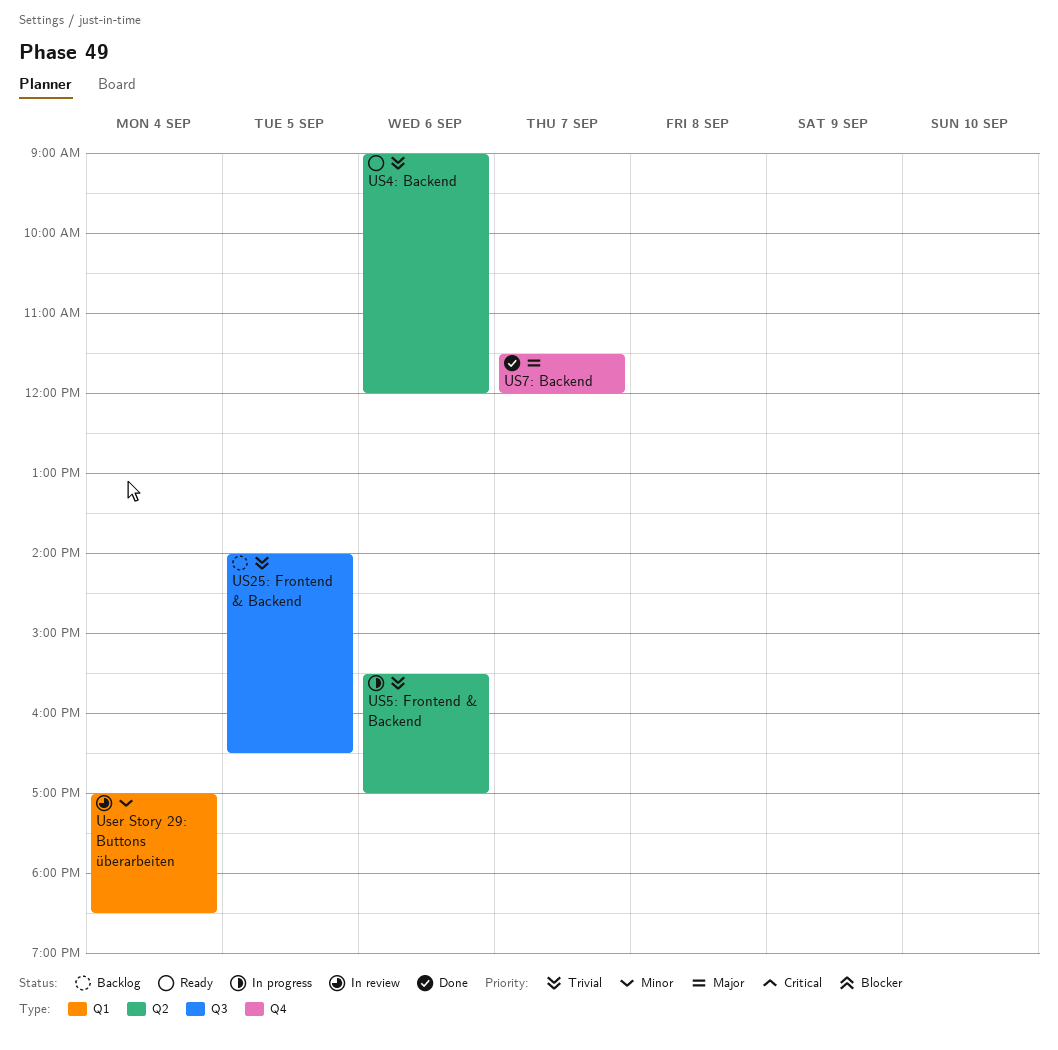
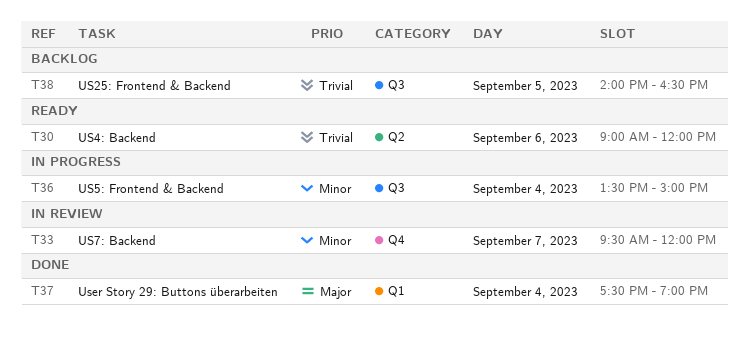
US5: Frontend & Backend, priority: Trivial -> Minor
US5: Frontend & Backend, label: Q2 -> Q3
US5: Frontend & Backend, day: Sep 6 -> Sep 4
US5: Frontend & Backend, begins: 15:30 -> 13:30
US5: Frontend & Backend, ends: 17:00 -> 15:00
US7: Backend, status: Done -> In review
US7: Backend, priority: Major -> Minor
US7: Backend, begins: 11:30 -> 09:30
User Story 29: Buttons überarbeiten, status: In review -> Done
User Story 29: Buttons überarbeiten, priority: Minor -> Major
User Story 29: Buttons überarbeiten, begins: 17:00 -> 17:30
User Story 29: Buttons überarbeiten, ends: 18:30 -> 19:00

